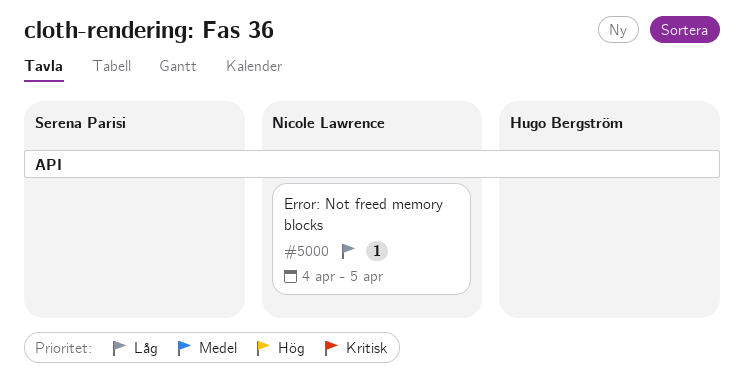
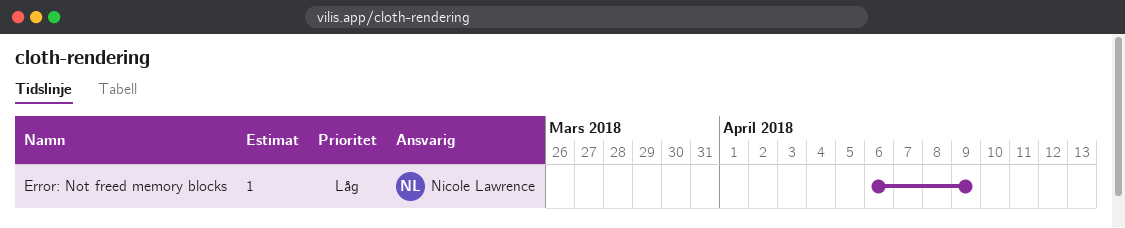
Error: Not freed memory blocks, start: Apr 4 -> Apr 6
Error: Not freed memory blocks, due: Apr 5 -> Apr 9

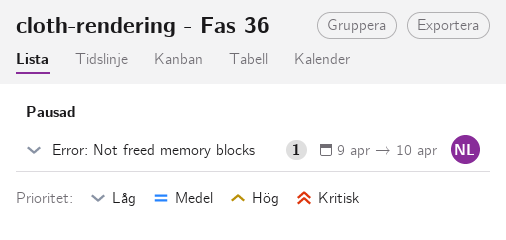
Error: Not freed memory blocks, start: Apr 6 -> Apr 9
Error: Not freed memory blocks, due: Apr 9 -> Apr 10

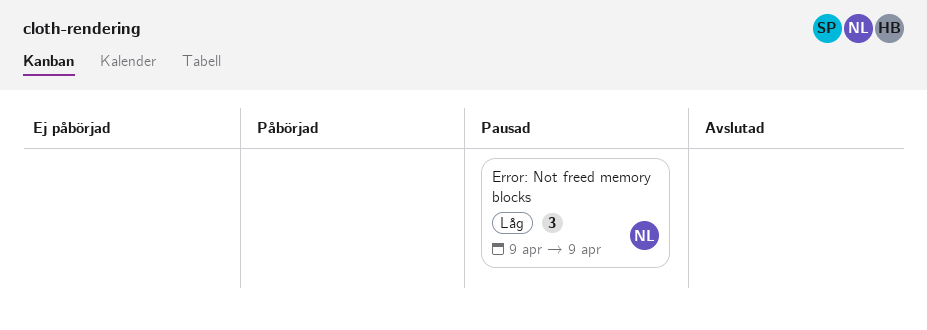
Error: Not freed memory blocks, estimate: 1 -> 3
Error: Not freed memory blocks, due: Apr 10 -> Apr 9

